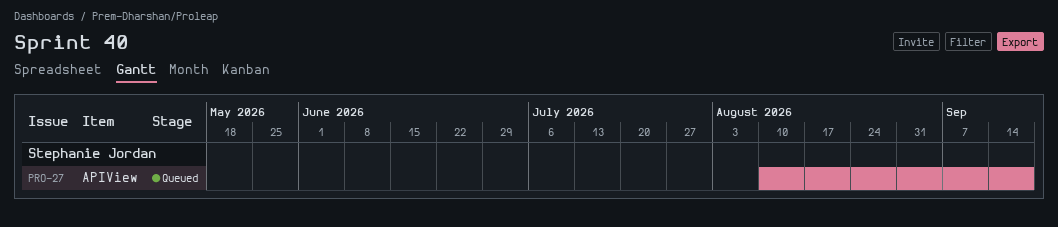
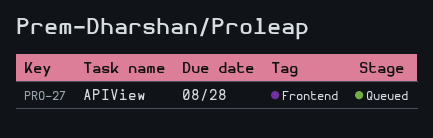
PRO-27, due: Sep 18 -> Aug 28

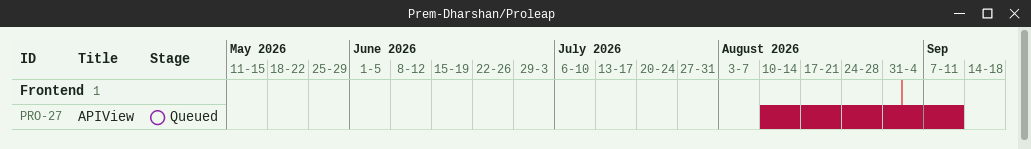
PRO-27, due: Aug 28 -> Sep 11

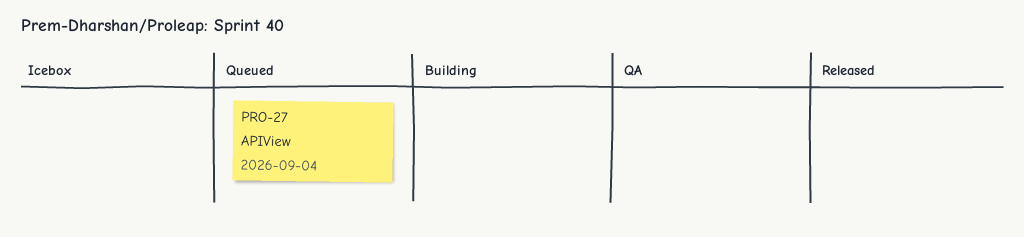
PRO-27, due: Sep 11 -> Sep 4

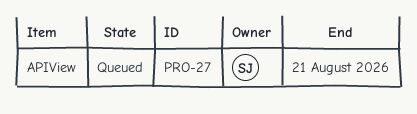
PRO-27, due: Sep 4 -> Aug 21

